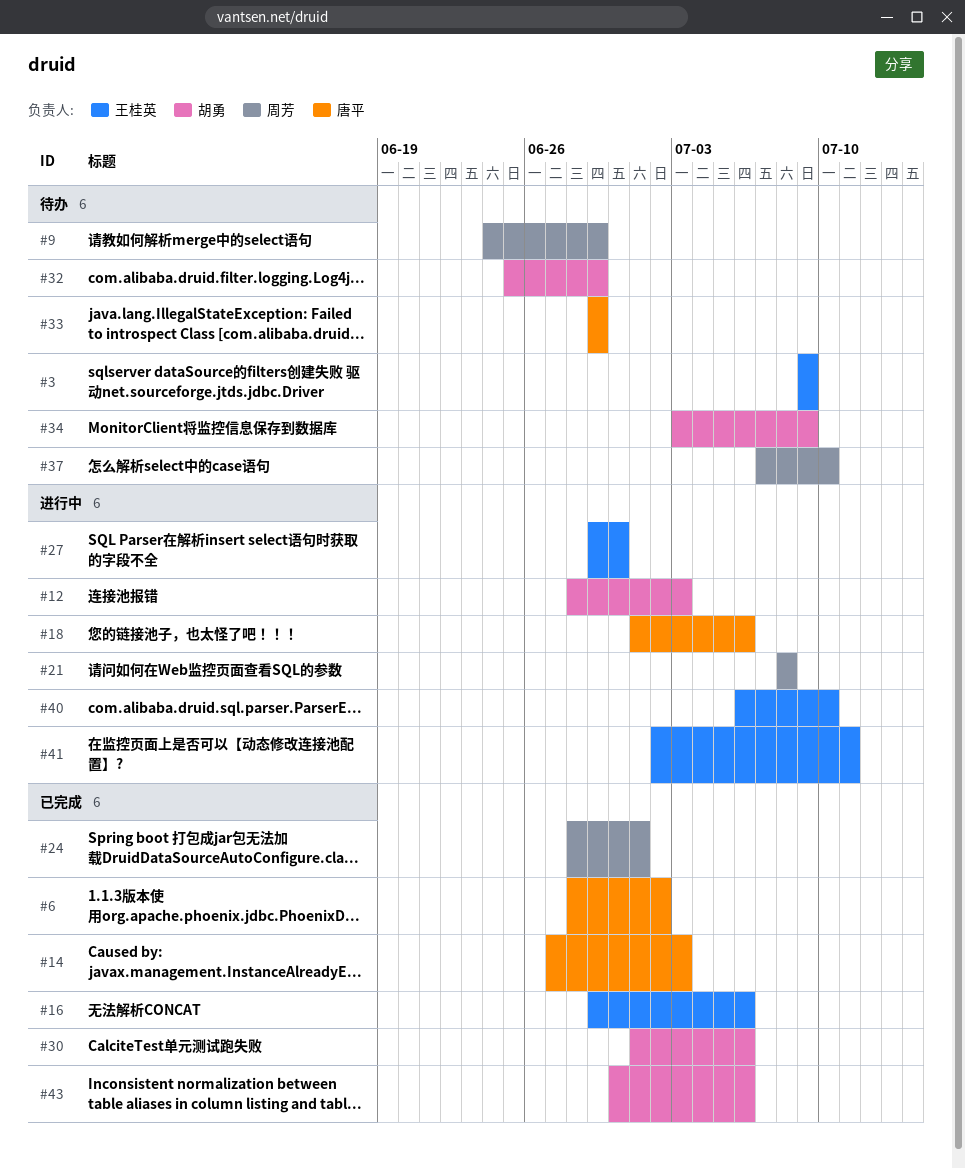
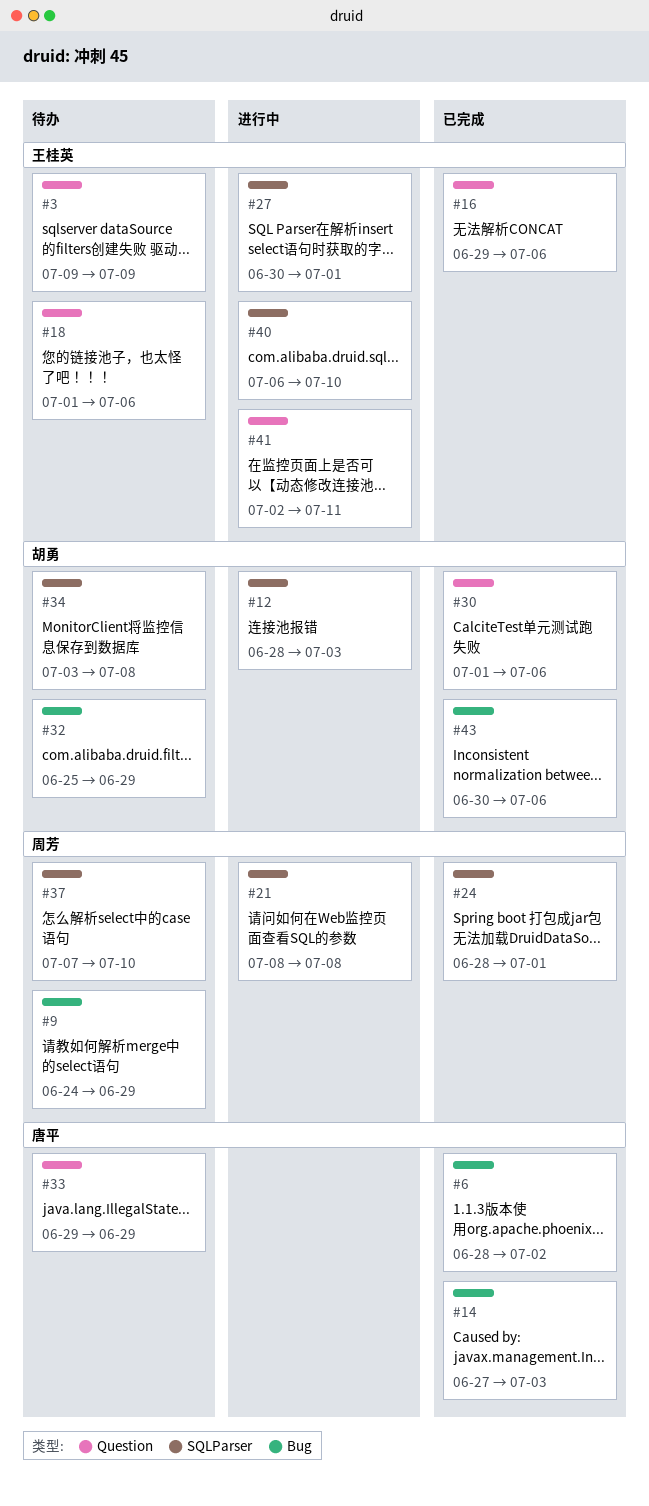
#18, status: 进行中 -> 待办
#18, owner: 唐平 -> 王桂英
#27, start: Jun 29 -> Jun 30
#27, due: Jun 30 -> Jul 1
#34, due: Jul 9 -> Jul 8

